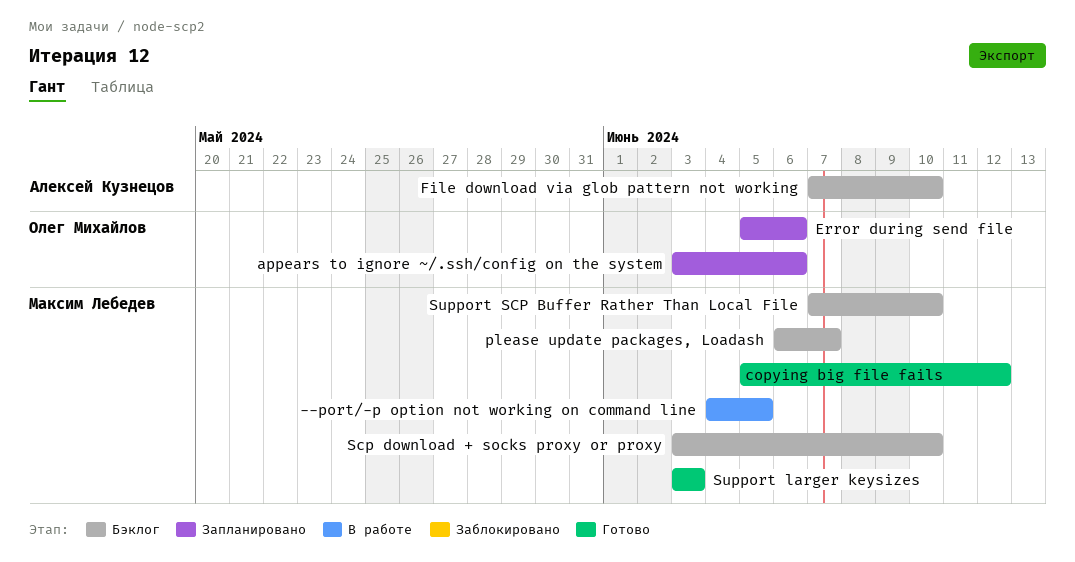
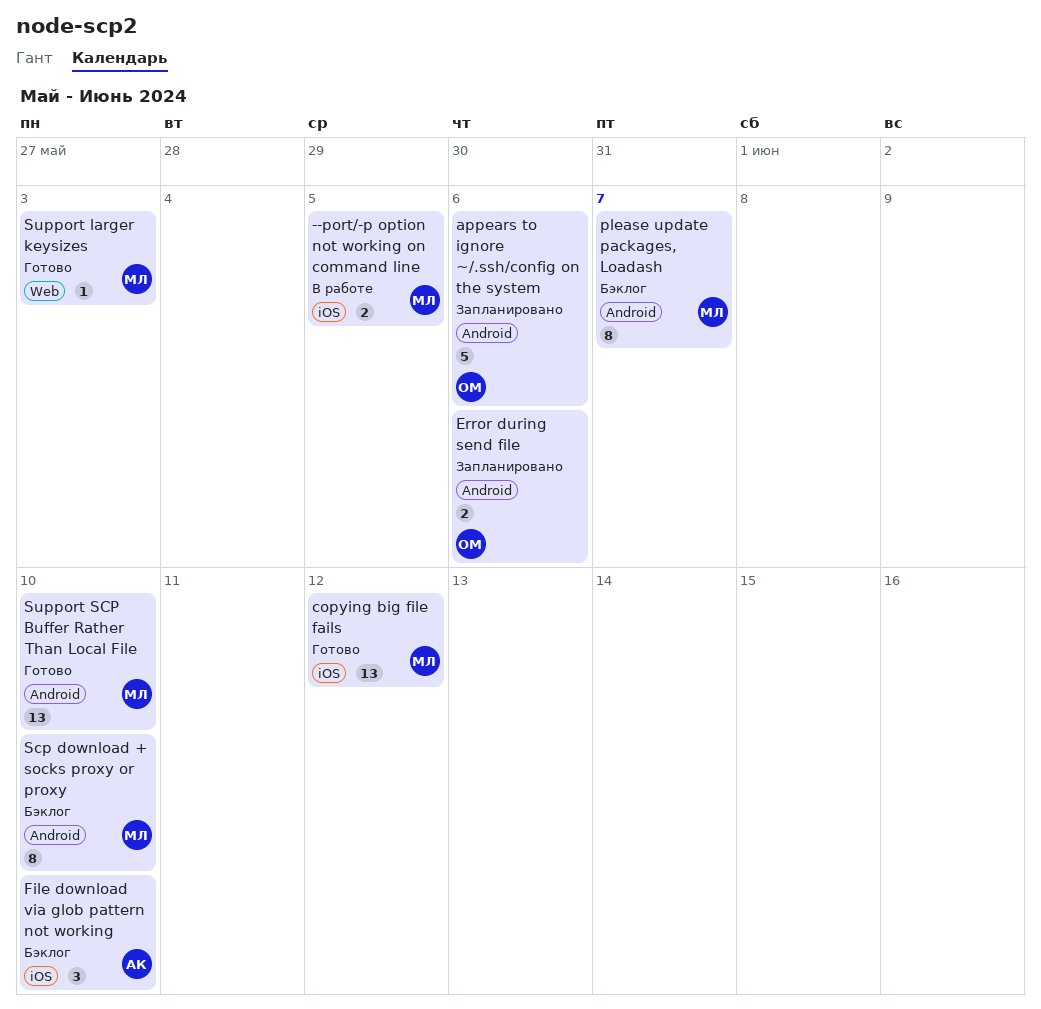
Support SCP Buffer Rather Than Local File, status: Бэклог -> Готово

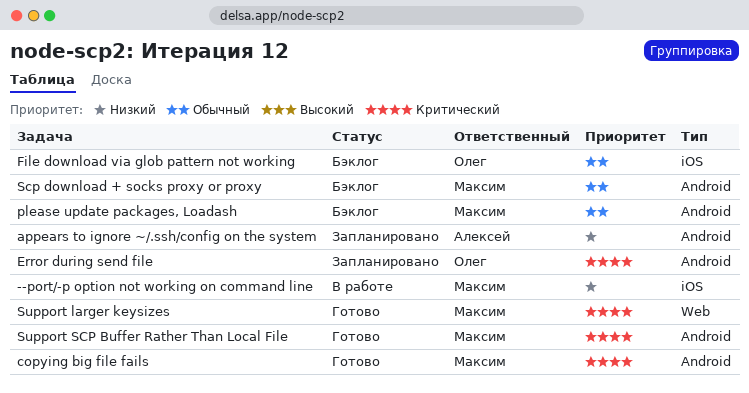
appears to ignore ~/.ssh/config on the system, owner: Олег -> Алексей
copying big file fails, label: iOS -> Android
File download via glob pattern not working, owner: Алексей -> Олег

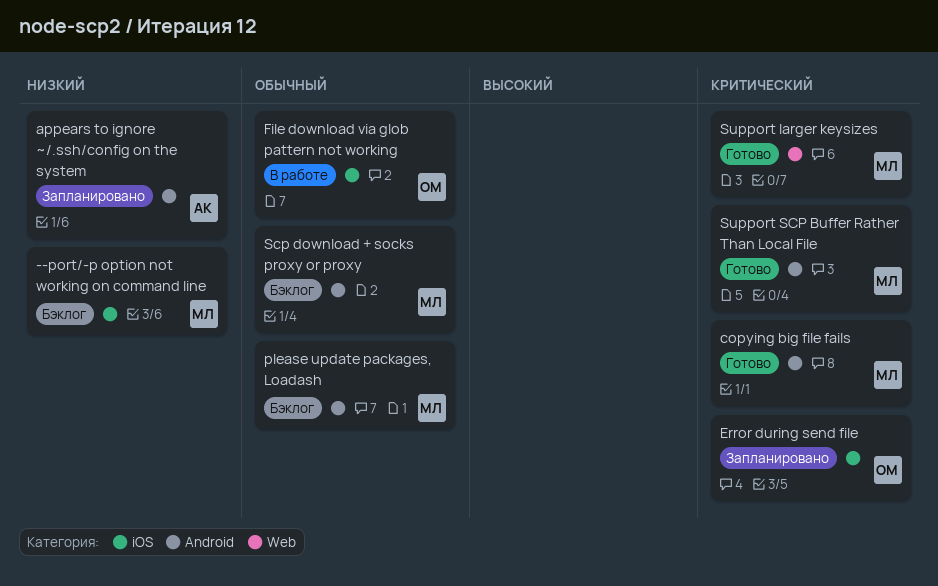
--port/-p option not working on command line, status: В работе -> Бэклог
Error during send file, label: Android -> iOS
File download via glob pattern not working, status: Бэклог -> В работе

